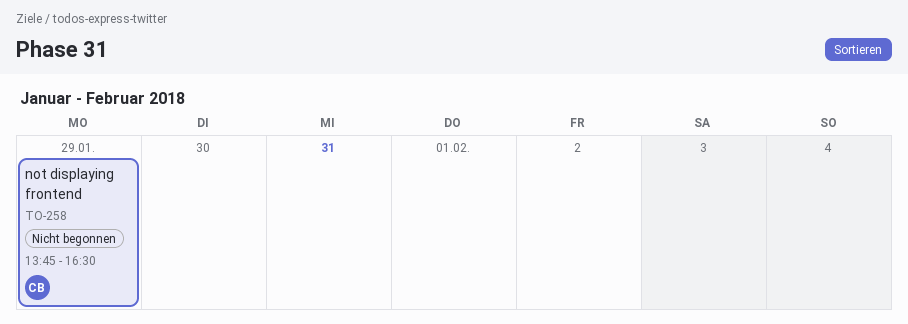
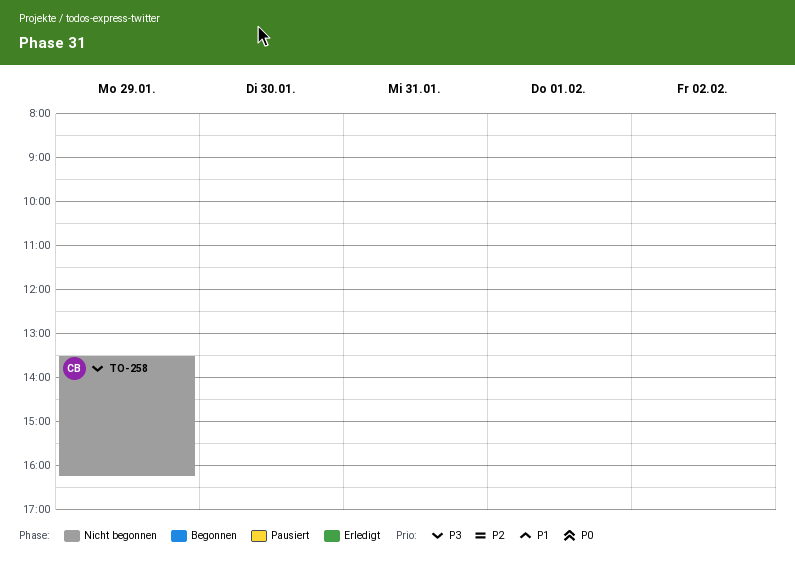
TO-258, begins: 13:45 -> 13:30
TO-258, ends: 16:30 -> 16:15

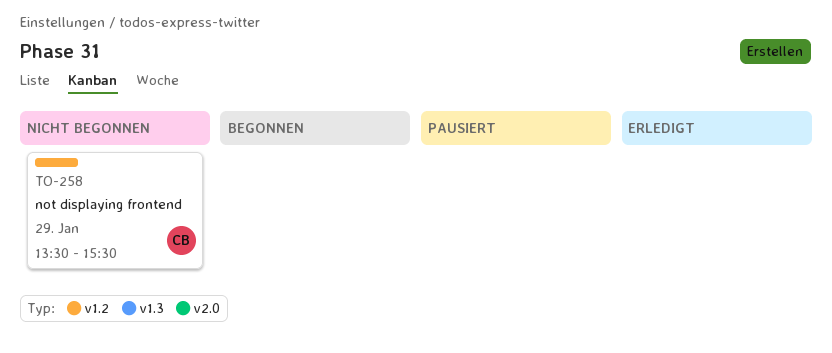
TO-258, ends: 16:15 -> 15:30

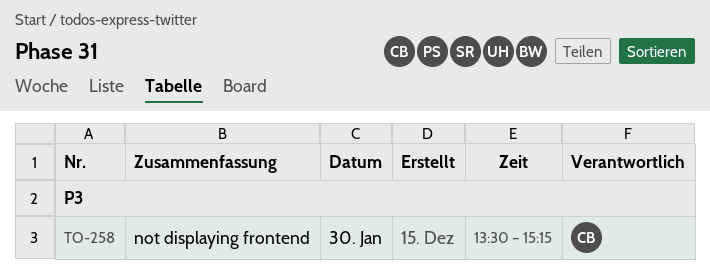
TO-258, day: Jan 29 -> Jan 30
TO-258, ends: 15:30 -> 15:15

